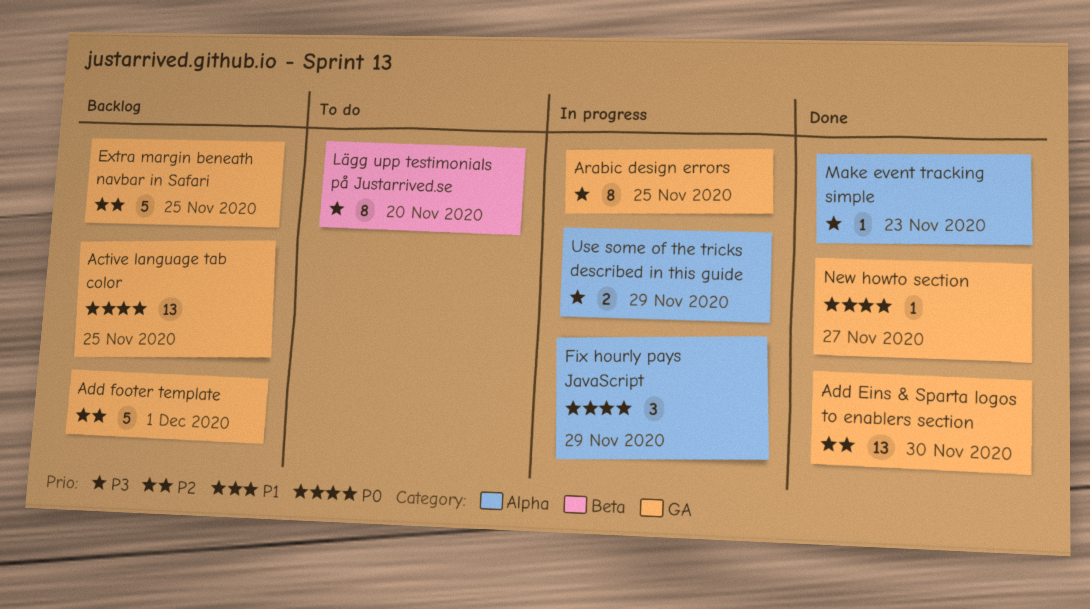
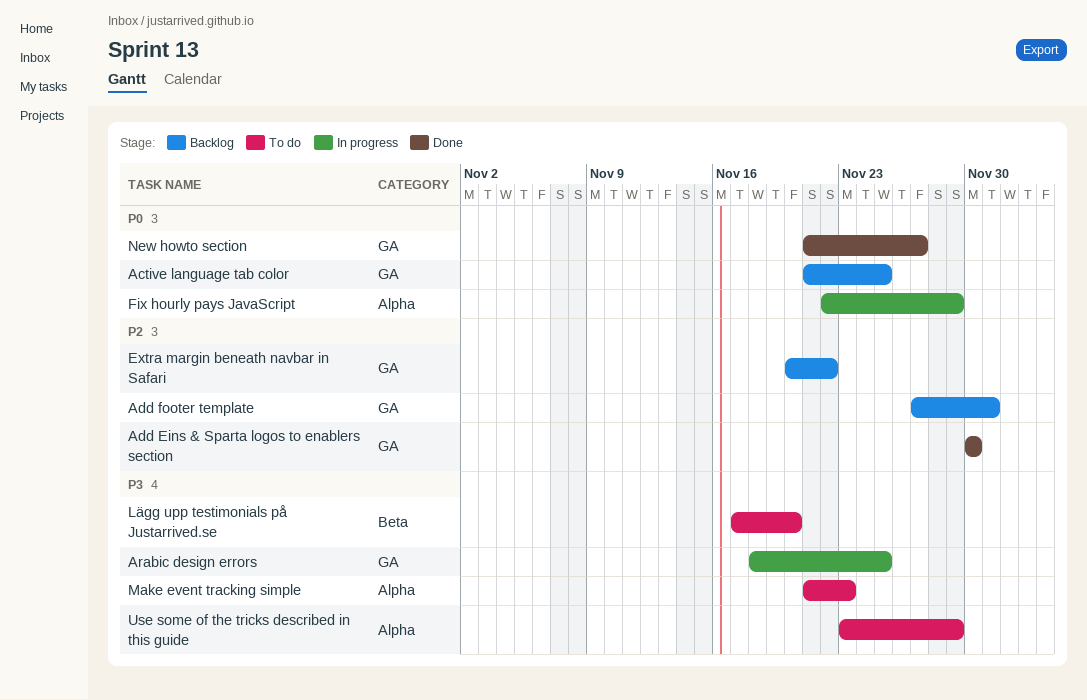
Extra margin beneath navbar in Safari, due: Nov 25 -> Nov 22
Make event tracking simple, status: Done -> To do
Use some of the tricks described in this guide, status: In progress -> To do

